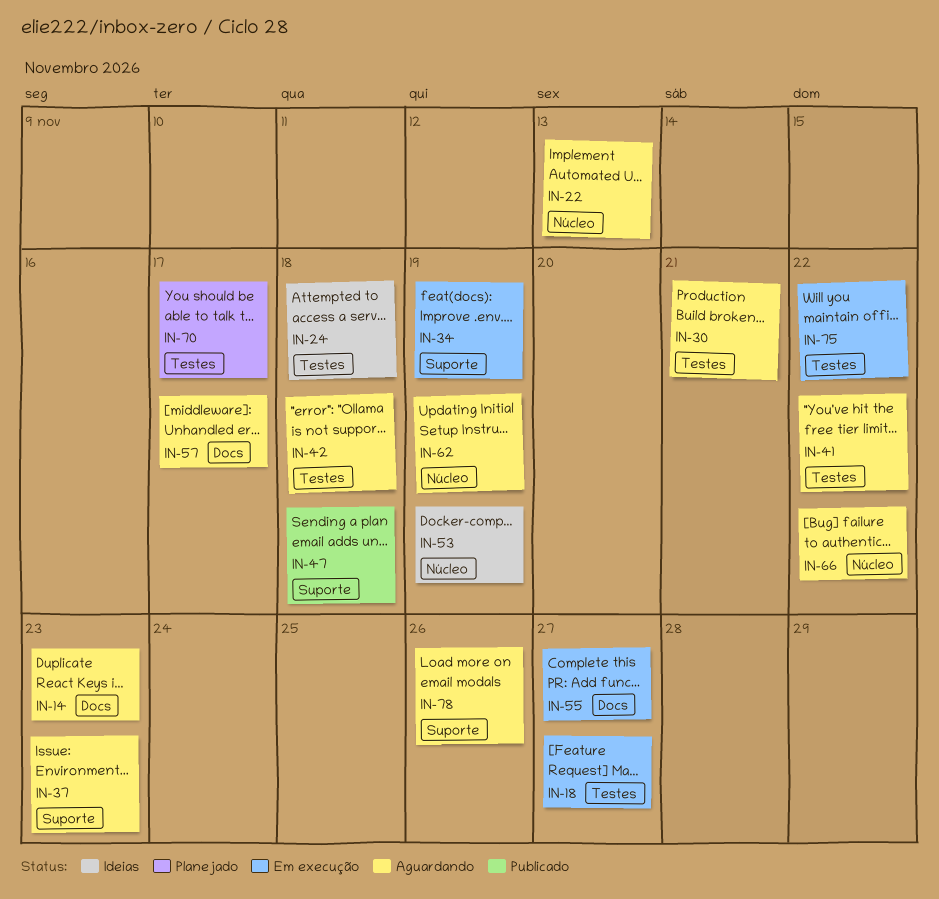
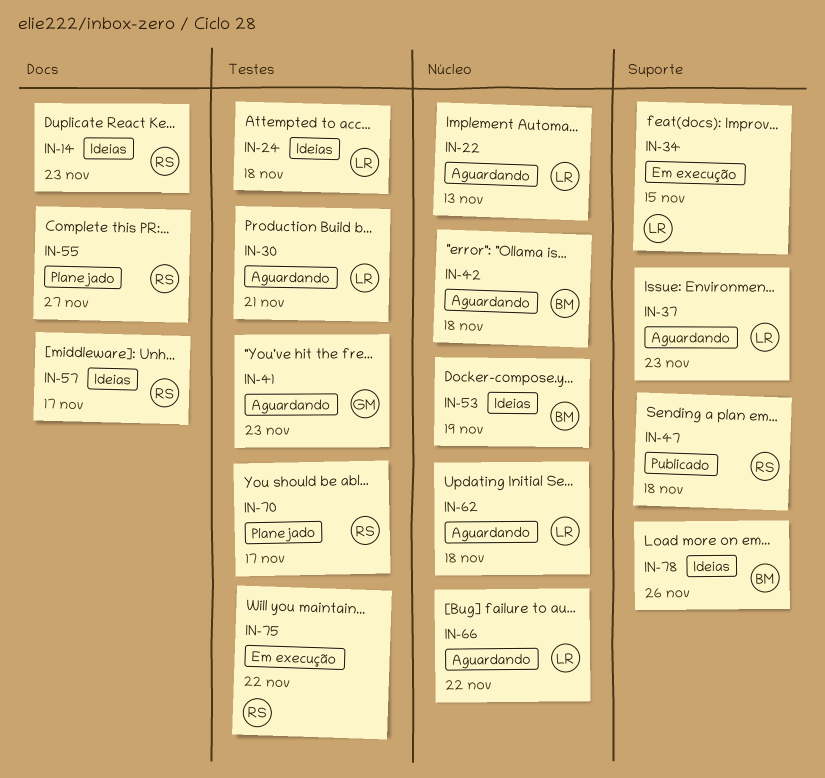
IN-14, status: Aguardando -> Ideias
IN-18: present -> none
IN-34, due: Nov 19 -> Nov 15
IN-41, due: Nov 22 -> Nov 23
IN-42, label: Testes -> Núcleo
IN-55, status: Em execução -> Planejado
IN-57, status: Aguardando -> Ideias
IN-62, due: Nov 19 -> Nov 18
IN-78, status: Aguardando -> Ideias

